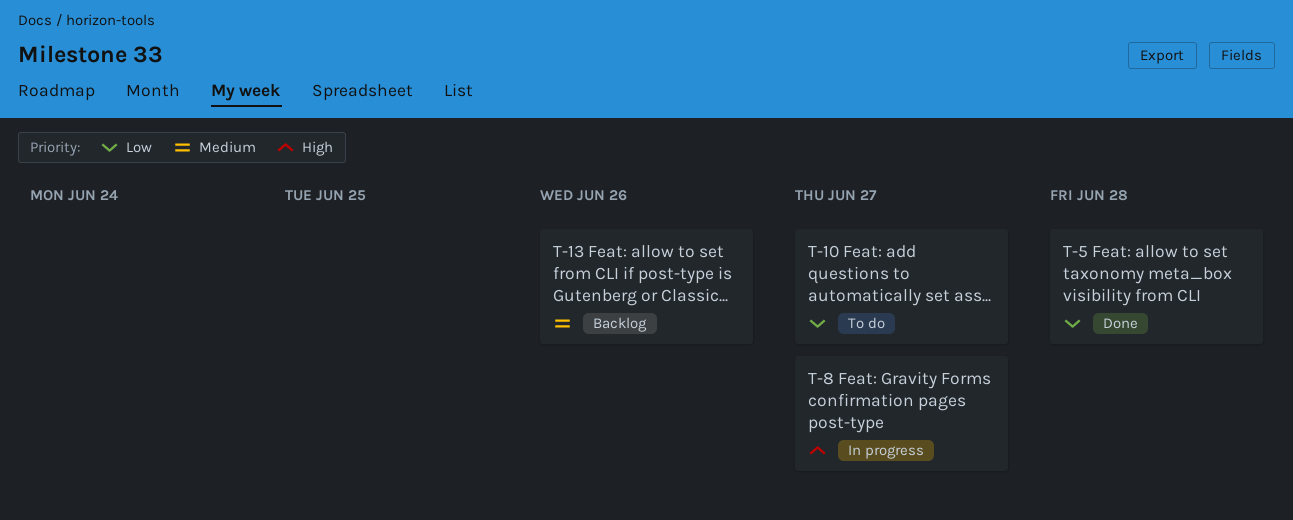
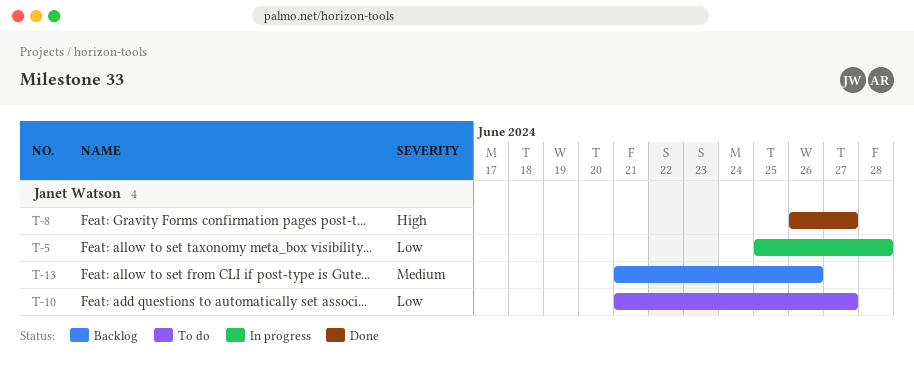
T-5, status: Done -> In progress
T-8, status: In progress -> Done

